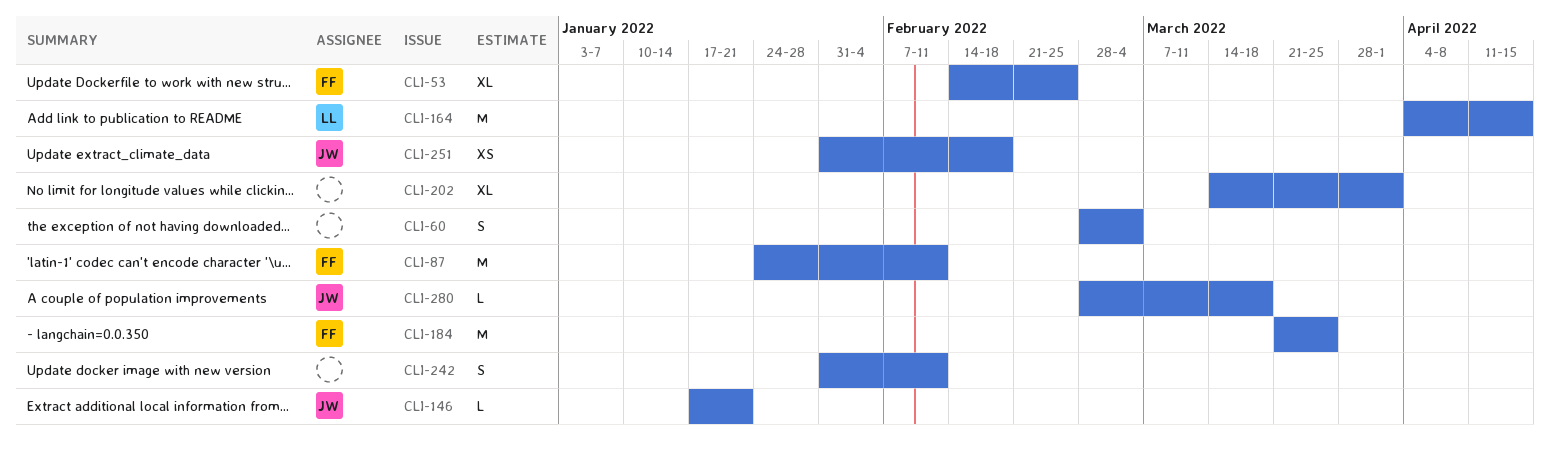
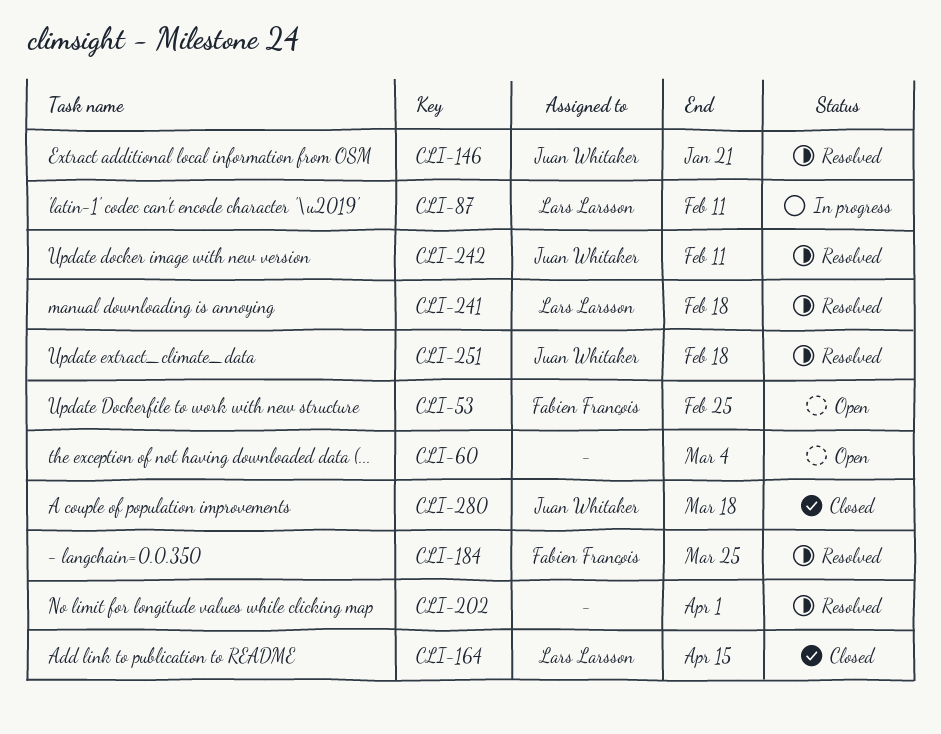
CLI-87, owner: Fabien François -> Lars Larsson
CLI-241: none -> present
CLI-242, owner: none -> Juan Whitaker

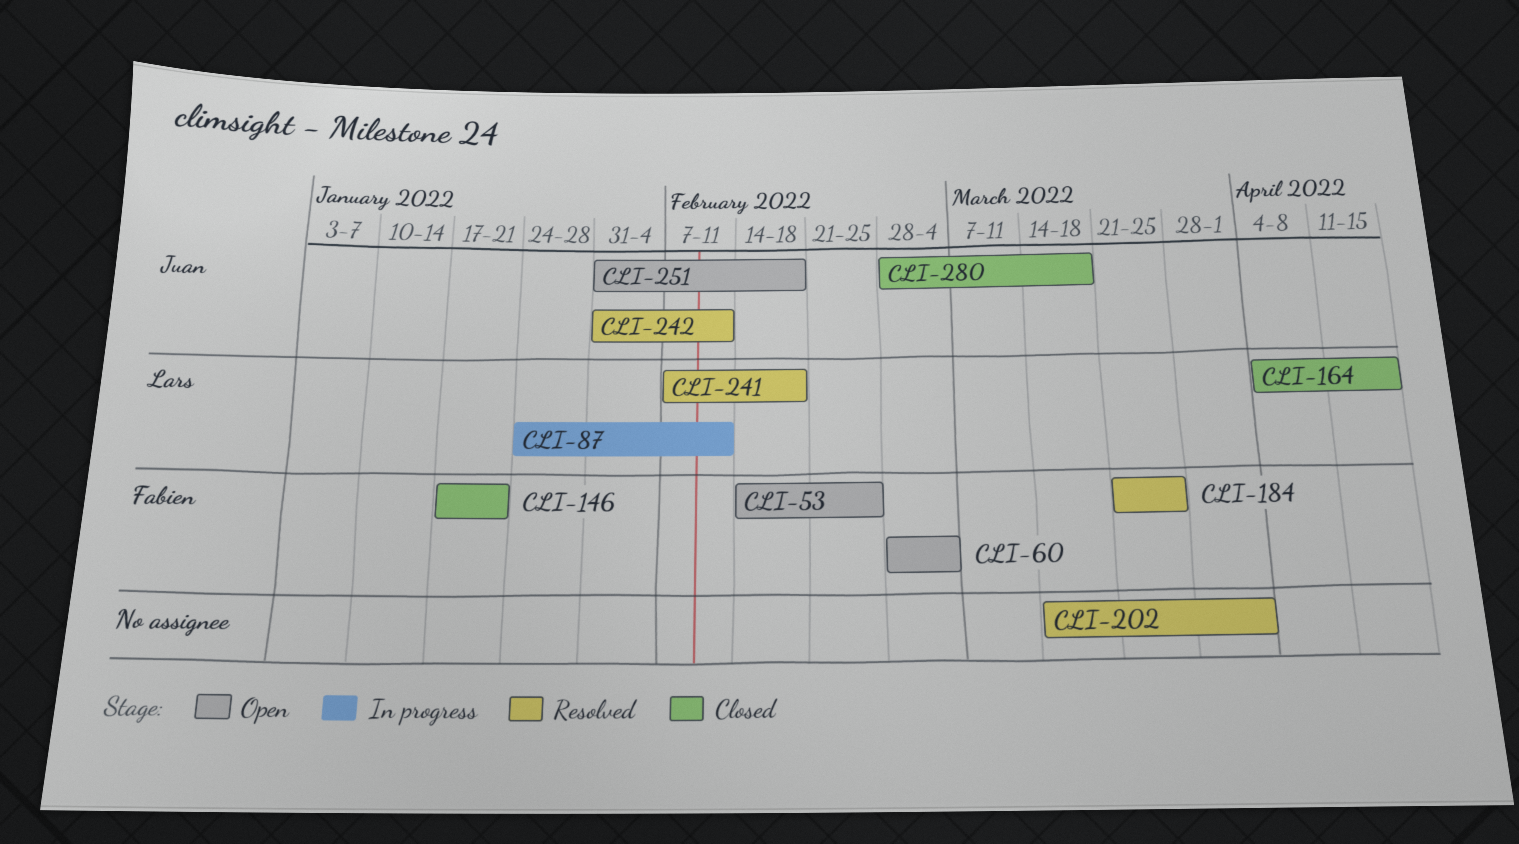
CLI-60, owner: none -> Fabien François
CLI-146, status: Resolved -> Closed
CLI-146, owner: Juan Whitaker -> Fabien François
CLI-251, status: Resolved -> Open

